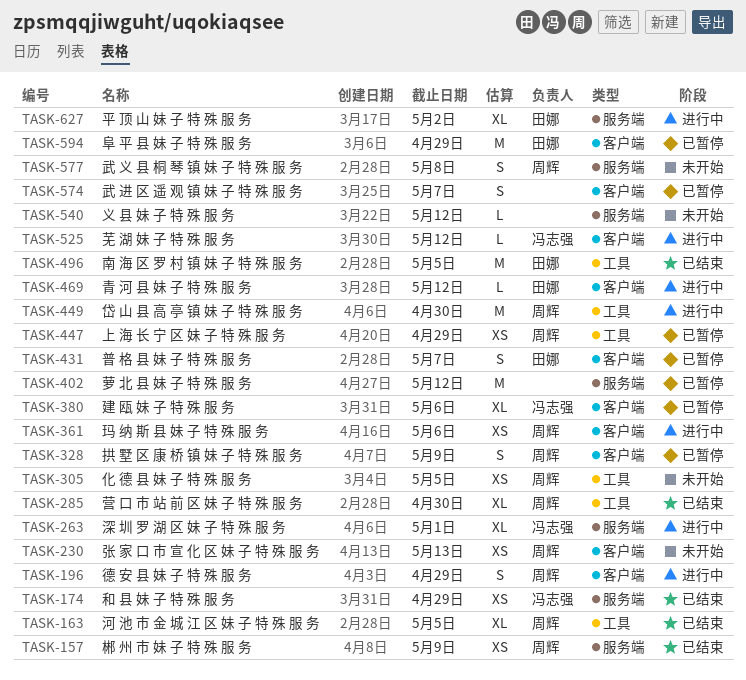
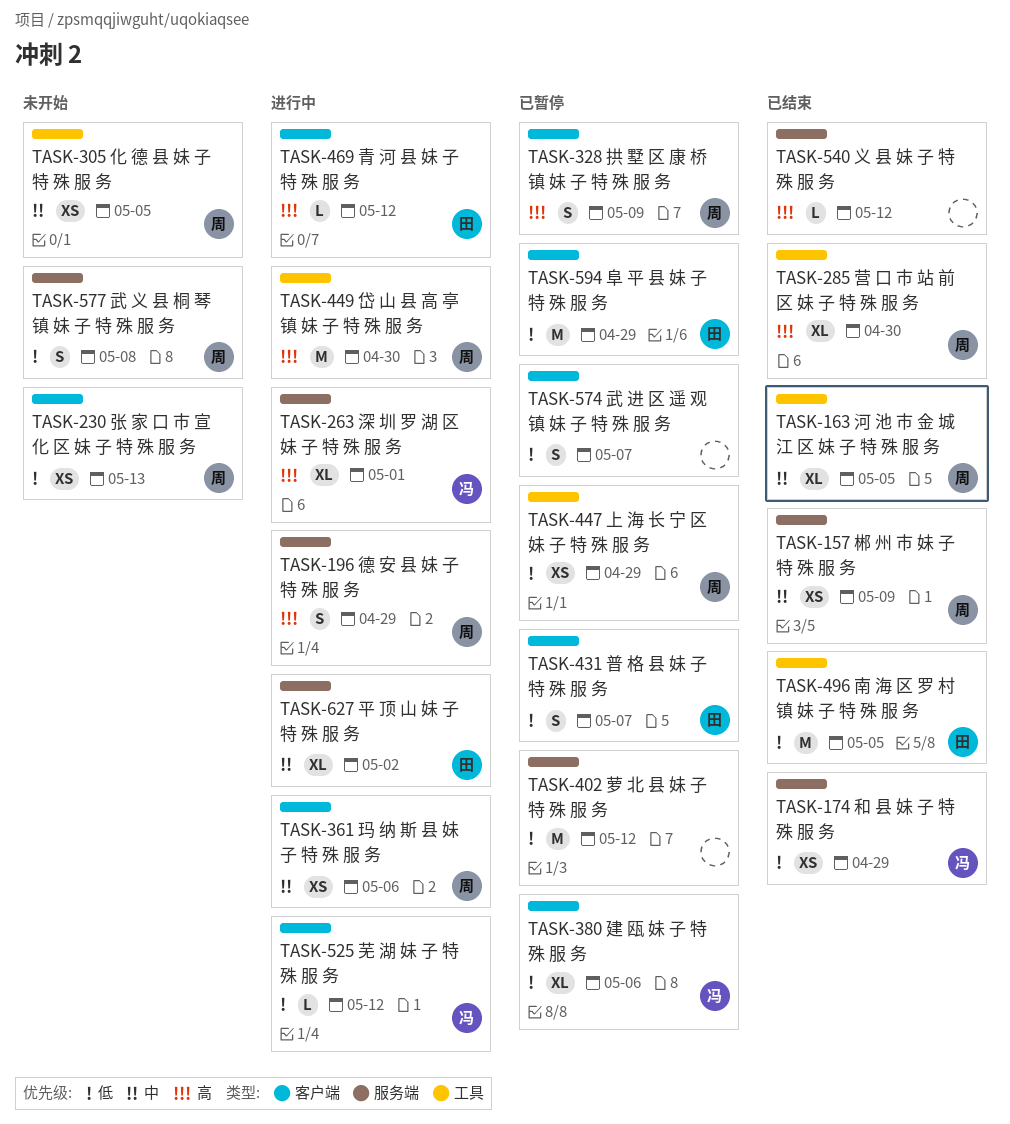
TASK-196, label: 客户端 -> 服务端
TASK-540, status: 未开始 -> 已结束

